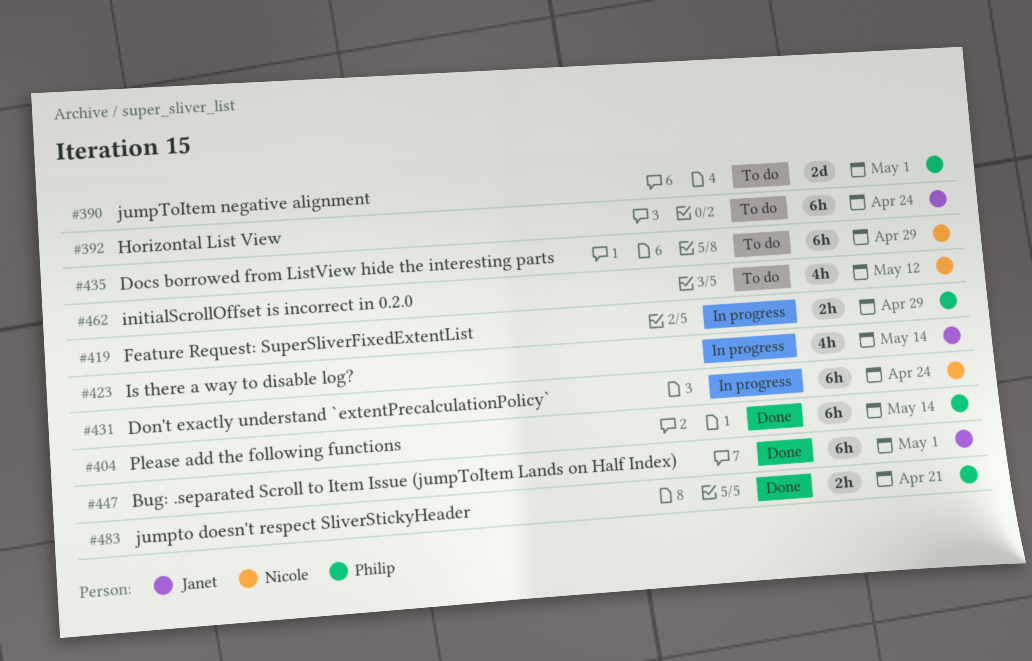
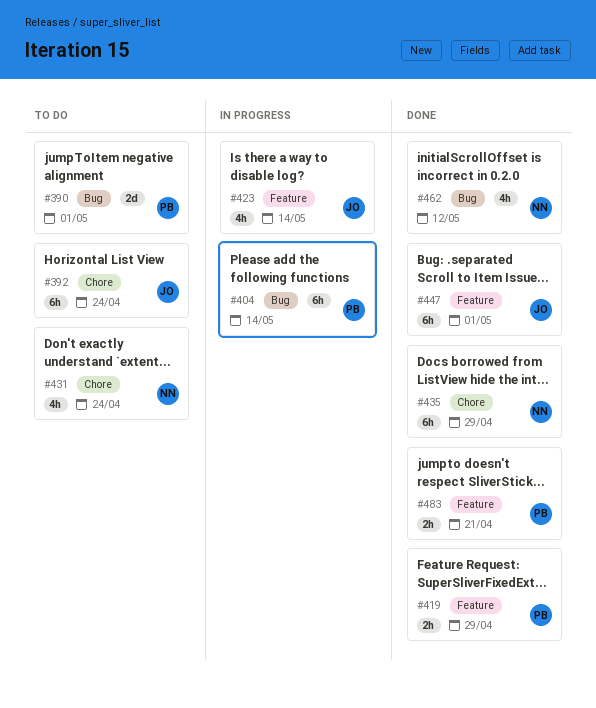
#404, status: Done -> In progress
#419, status: In progress -> Done
#431, status: In progress -> To do
#431, estimate: 6h -> 4h
#435, status: To do -> Done
#462, status: To do -> Done

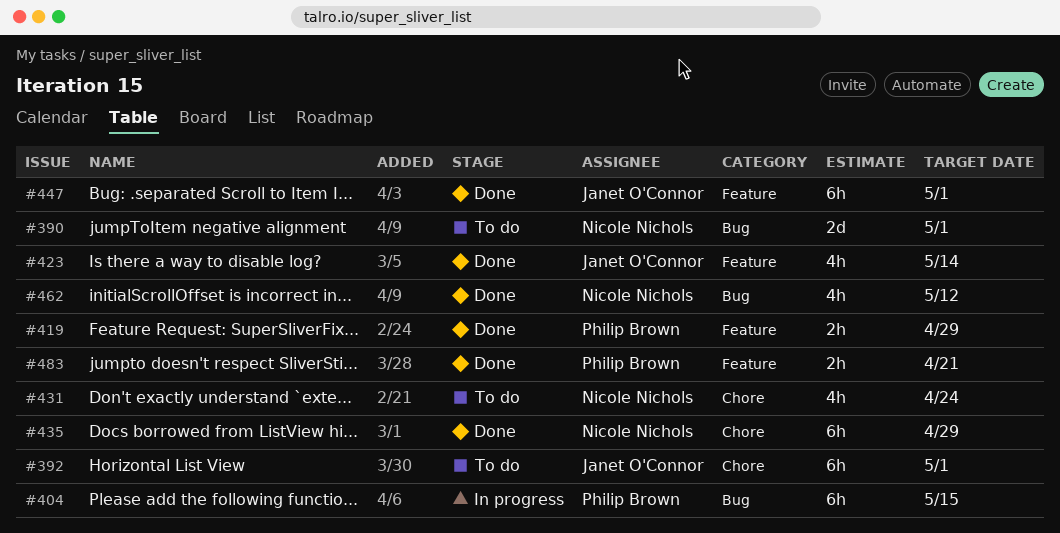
#390, owner: Philip Brown -> Nicole Nichols
#392, due: Apr 24 -> May 1
#404, due: May 14 -> May 15
#423, status: In progress -> Done

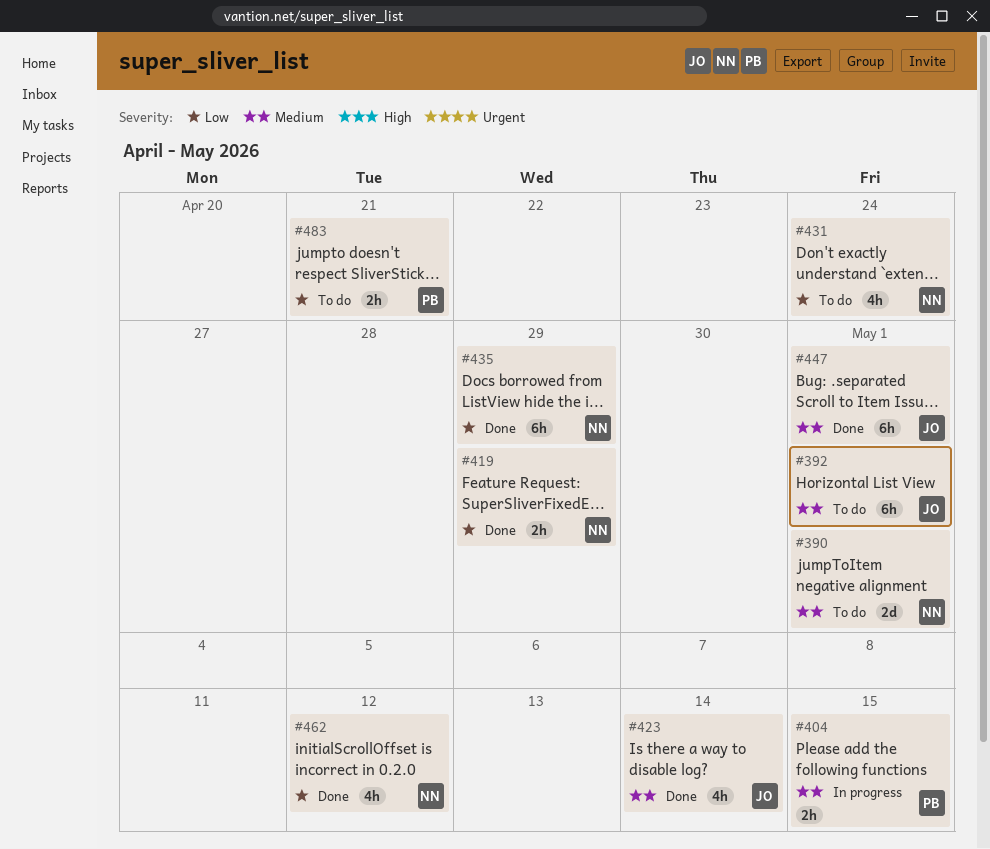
#404, estimate: 6h -> 2h
#419, owner: Philip Brown -> Nicole Nichols
#483, status: Done -> To do

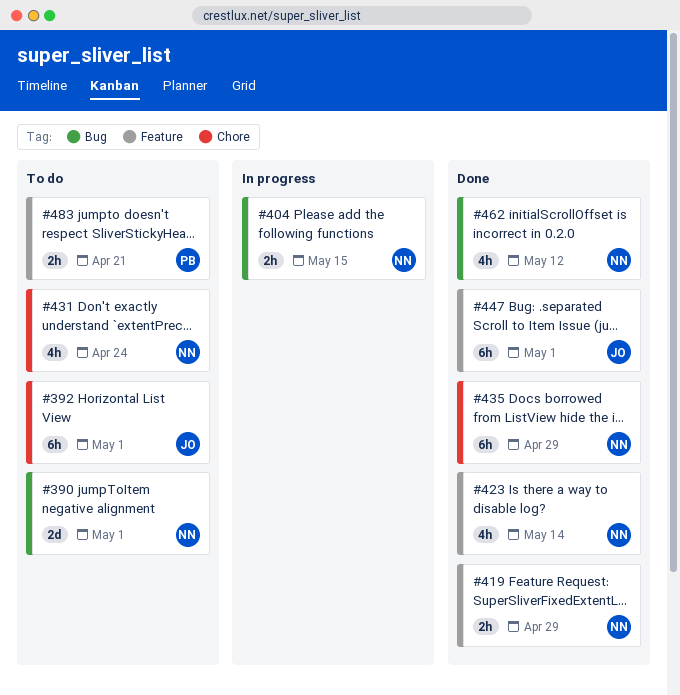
#404, owner: PB -> NN
#423, owner: JO -> NN

